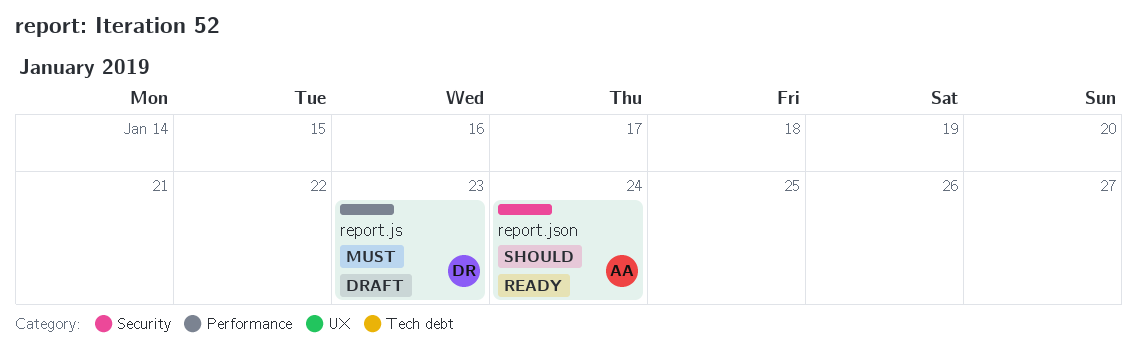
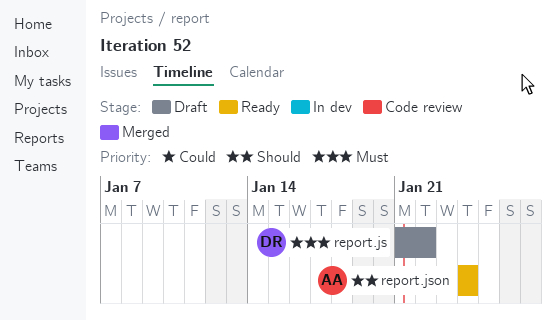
report.js, due: Jan 23 -> Jan 22

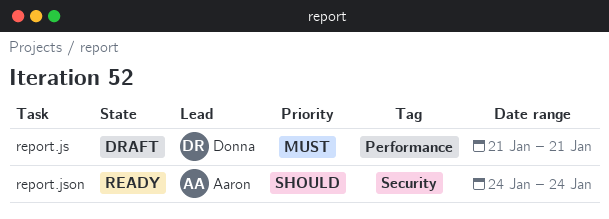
report.js, due: Jan 22 -> Jan 21

